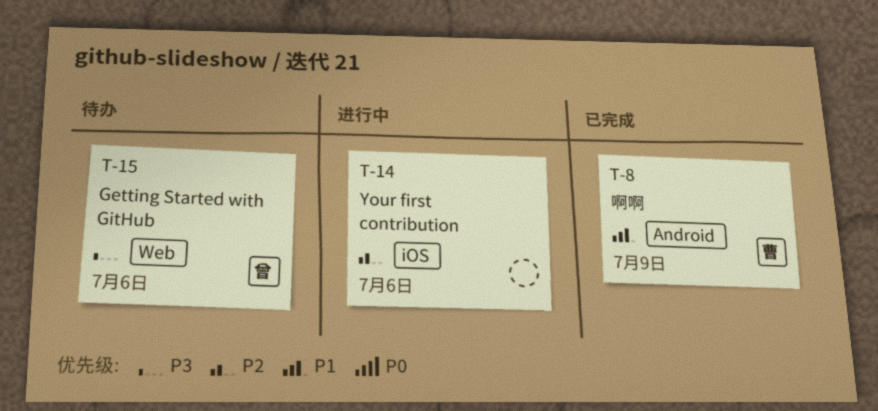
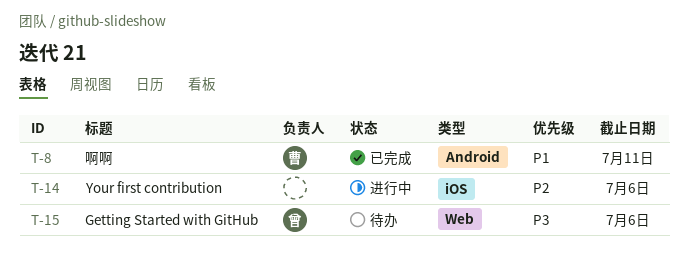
T-8, due: Jul 9 -> Jul 11

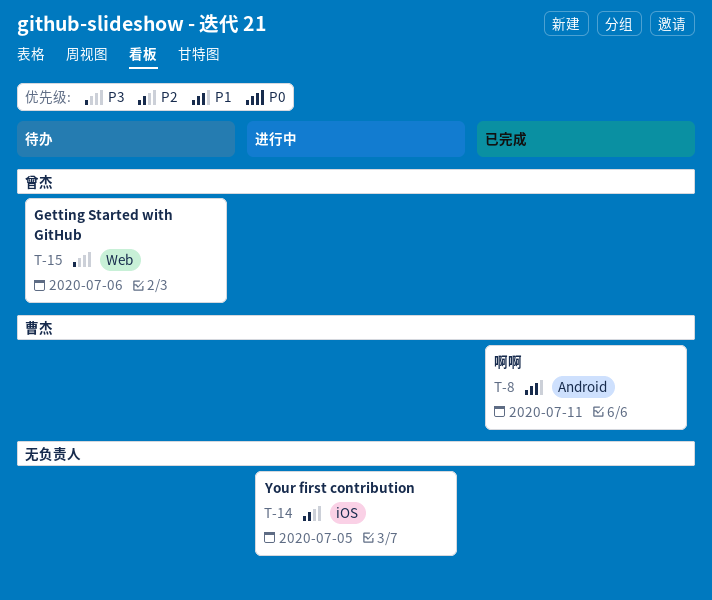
T-14, due: Jul 6 -> Jul 5

